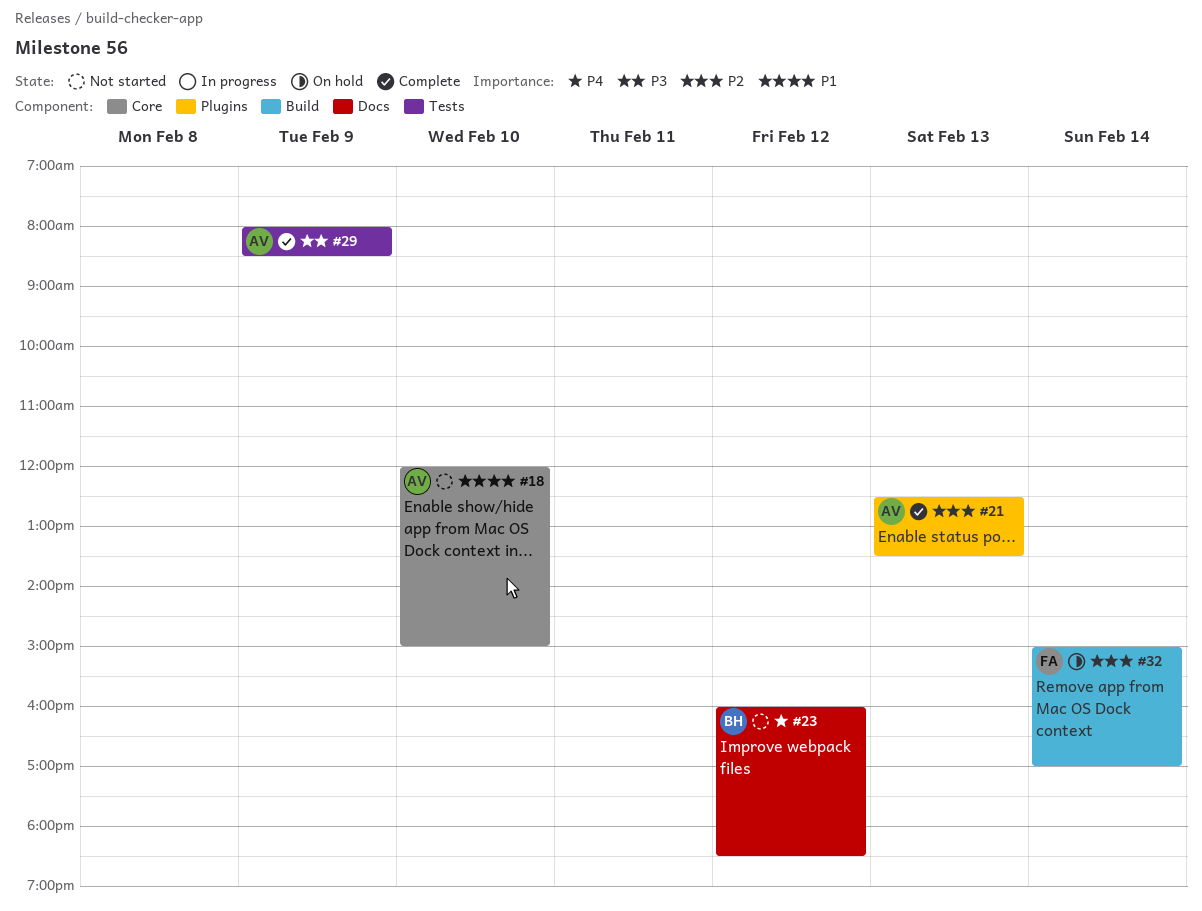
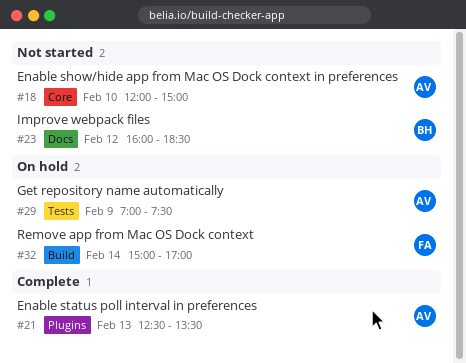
#29, status: Complete -> On hold
#29, begins: 08:00 -> 07:00
#29, ends: 08:30 -> 07:30

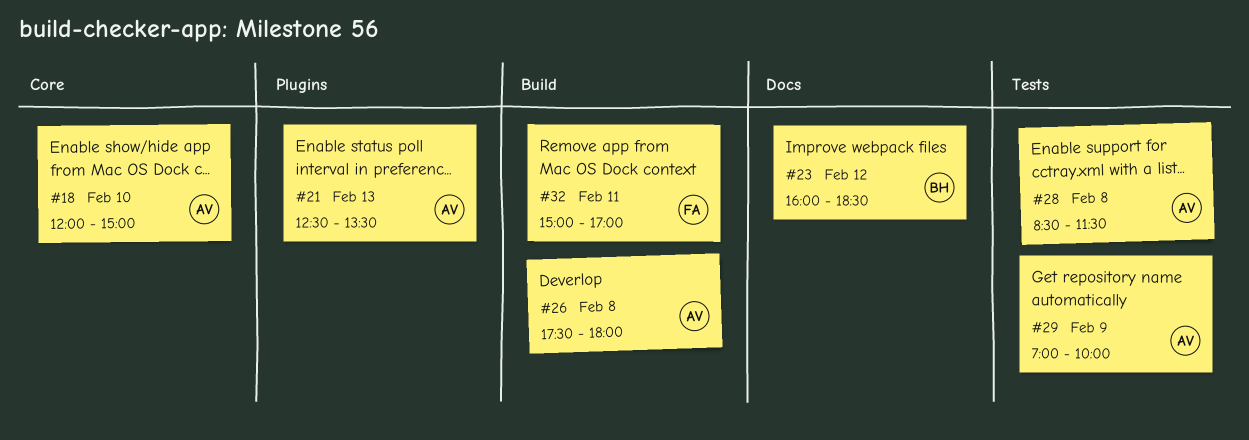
#26: none -> present
#28: none -> present
#29, ends: 07:30 -> 10:00
#32, day: Feb 14 -> Feb 11

